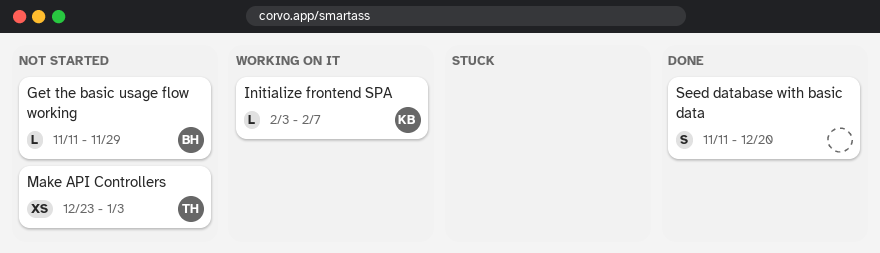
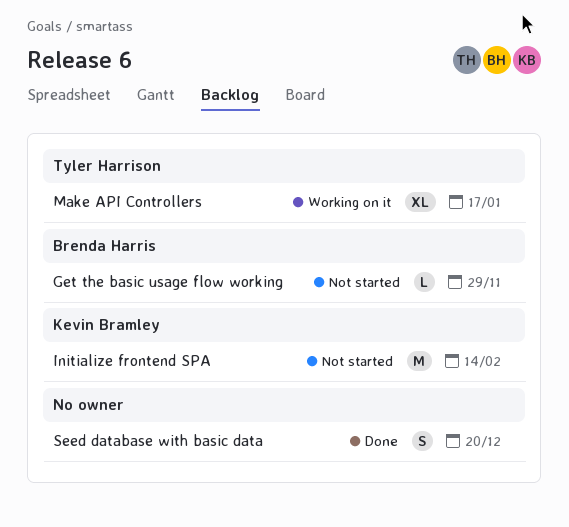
Initialize frontend SPA, status: Working on it -> Not started
Initialize frontend SPA, estimate: L -> M
Initialize frontend SPA, due: Feb 7 -> Feb 14
Make API Controllers, status: Not started -> Working on it
Make API Controllers, estimate: XS -> XL
Make API Controllers, due: Jan 3 -> Jan 17

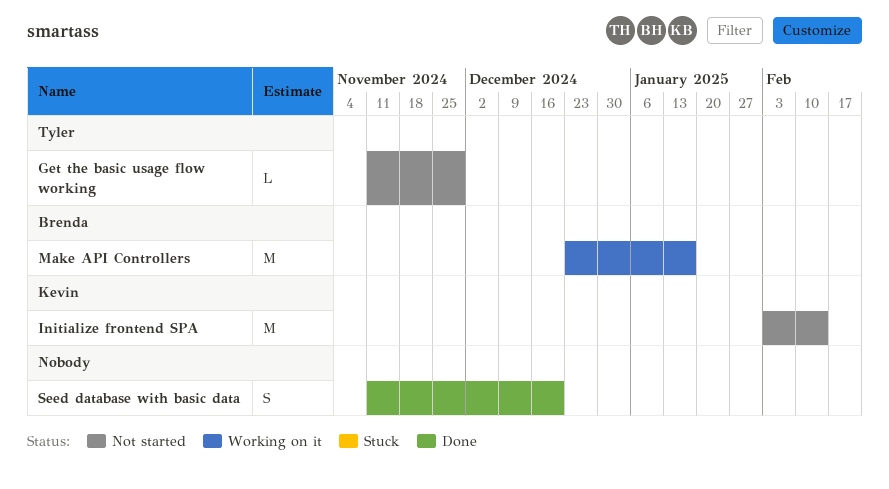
Get the basic usage flow working, owner: Brenda Harris -> Tyler Harrison
Make API Controllers, owner: Tyler Harrison -> Brenda Harris
Make API Controllers, estimate: XL -> M

